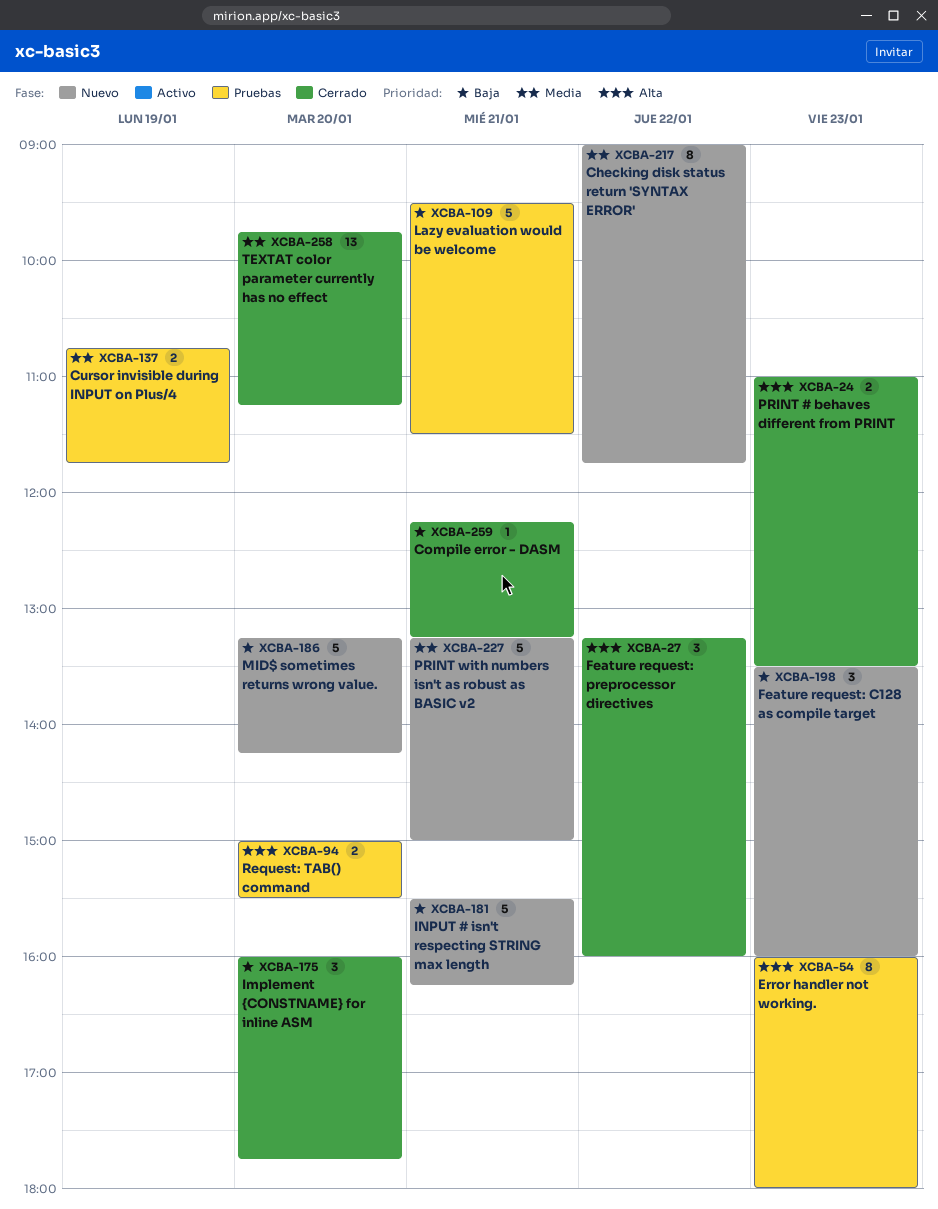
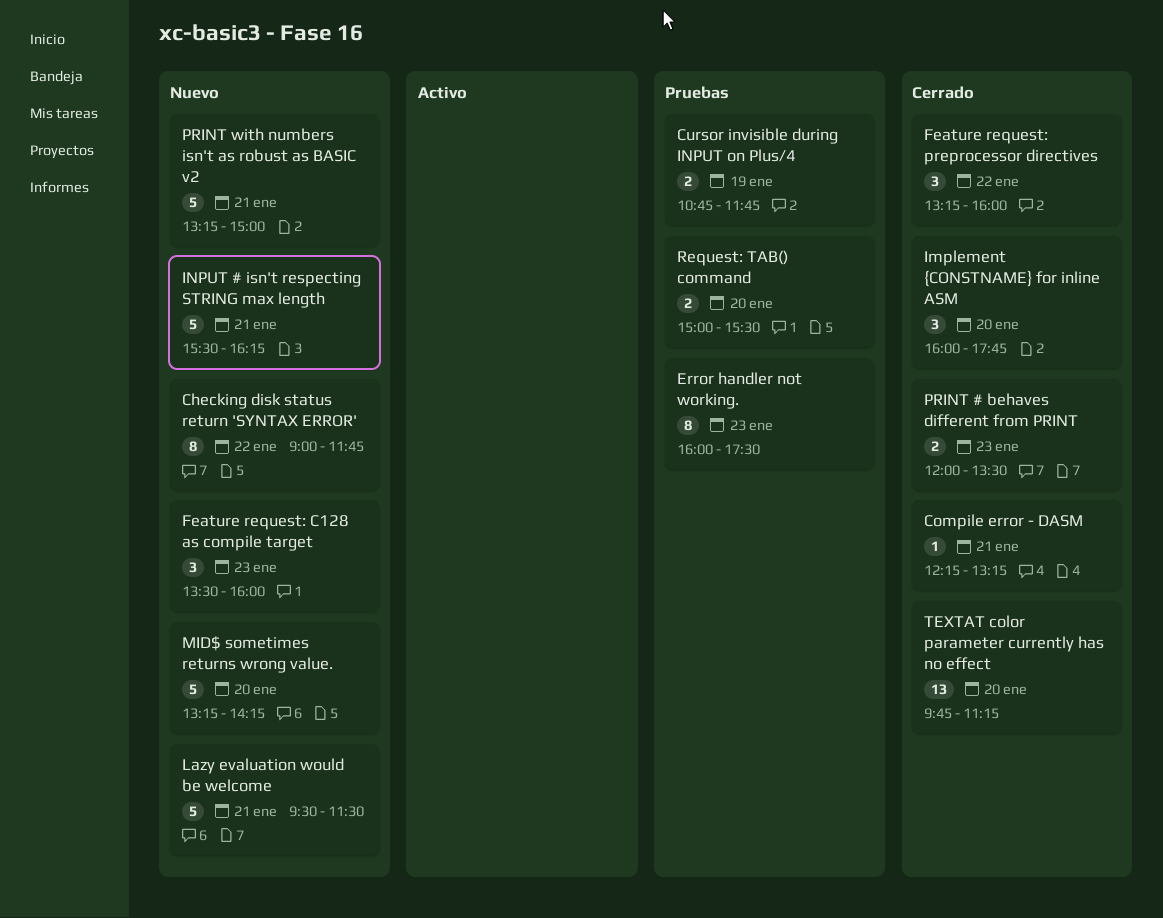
Error handler not working., ends: 18:00 -> 17:30
Lazy evaluation would be welcome, status: Pruebas -> Nuevo
PRINT # behaves different from PRINT, begins: 11:00 -> 12:00

